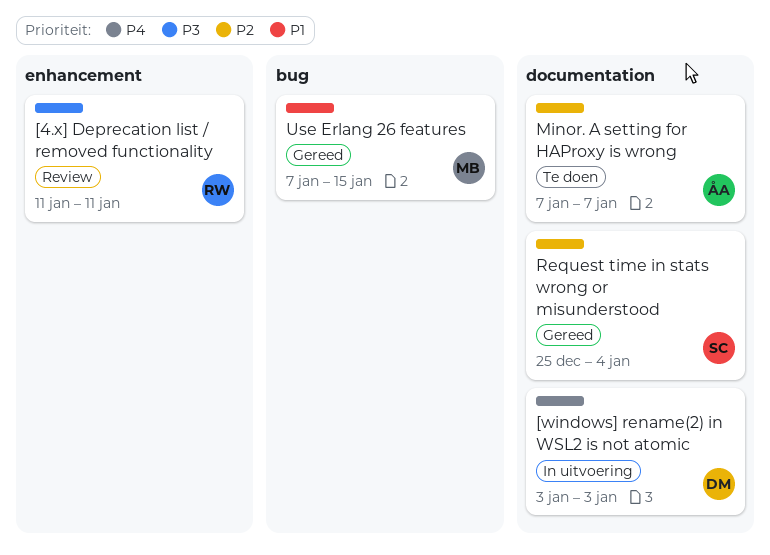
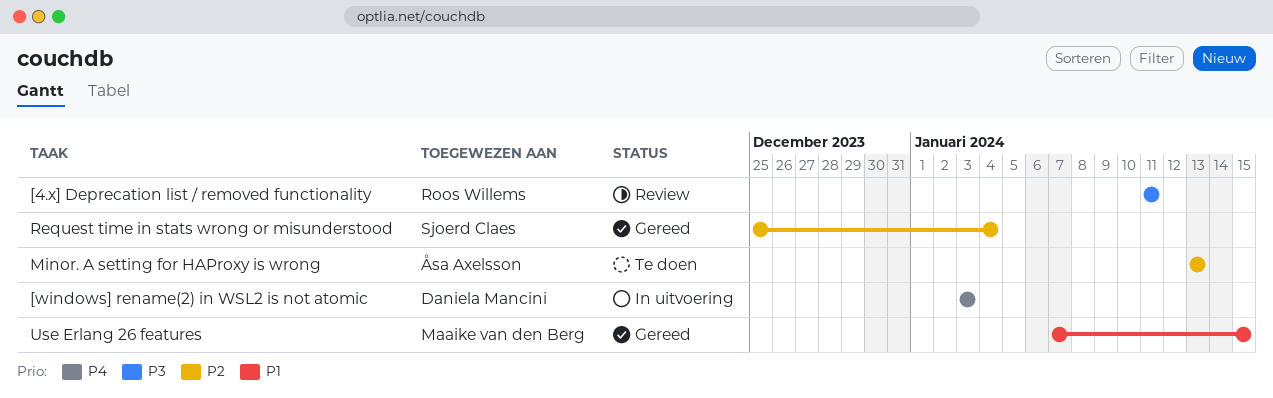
Minor. A setting for HAProxy is wrong, start: Jan 7 -> Jan 13
Minor. A setting for HAProxy is wrong, due: Jan 7 -> Jan 13

